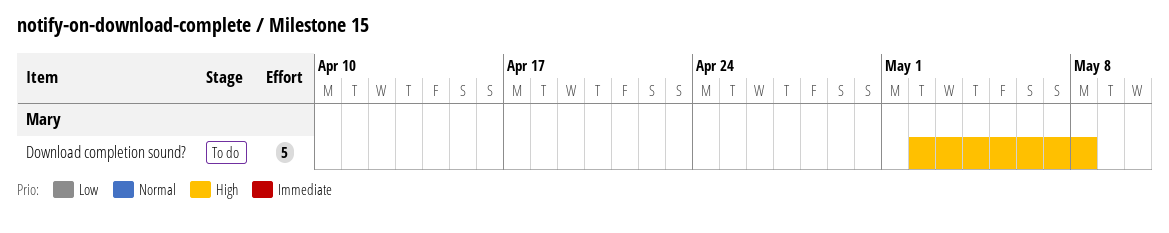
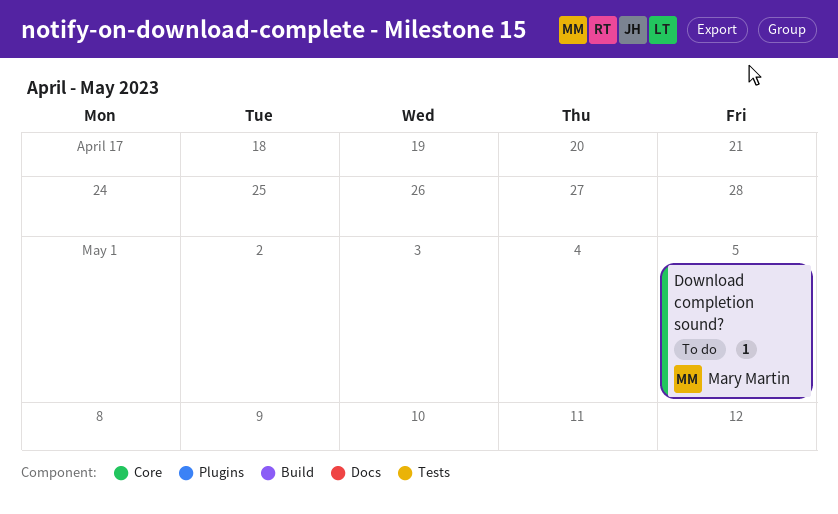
Download completion sound?, estimate: 5 -> 1
Download completion sound?, due: May 8 -> May 5

